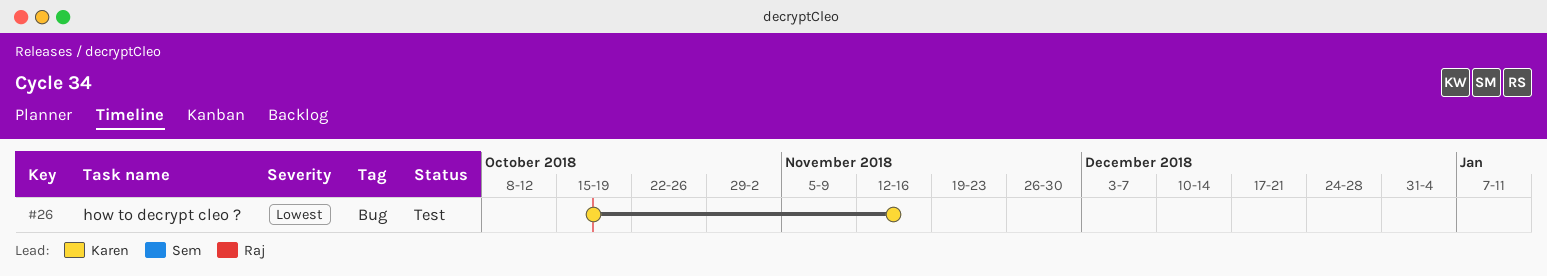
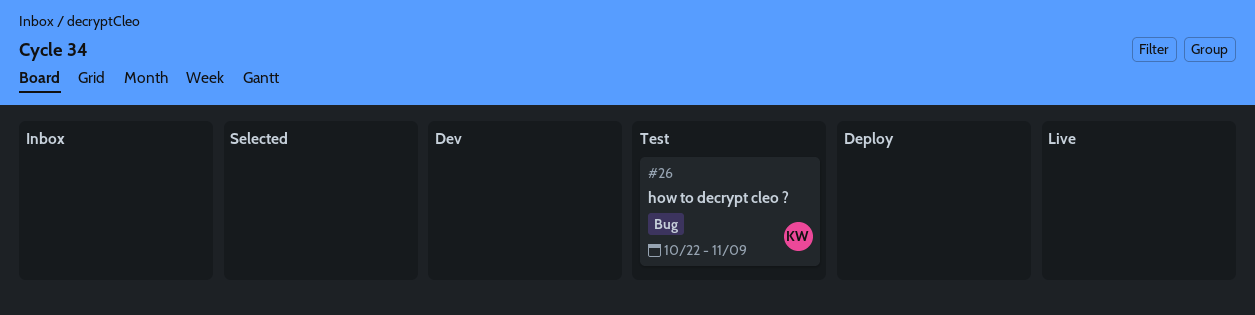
#26, start: Oct 15 -> Oct 22
#26, due: Nov 16 -> Nov 9

